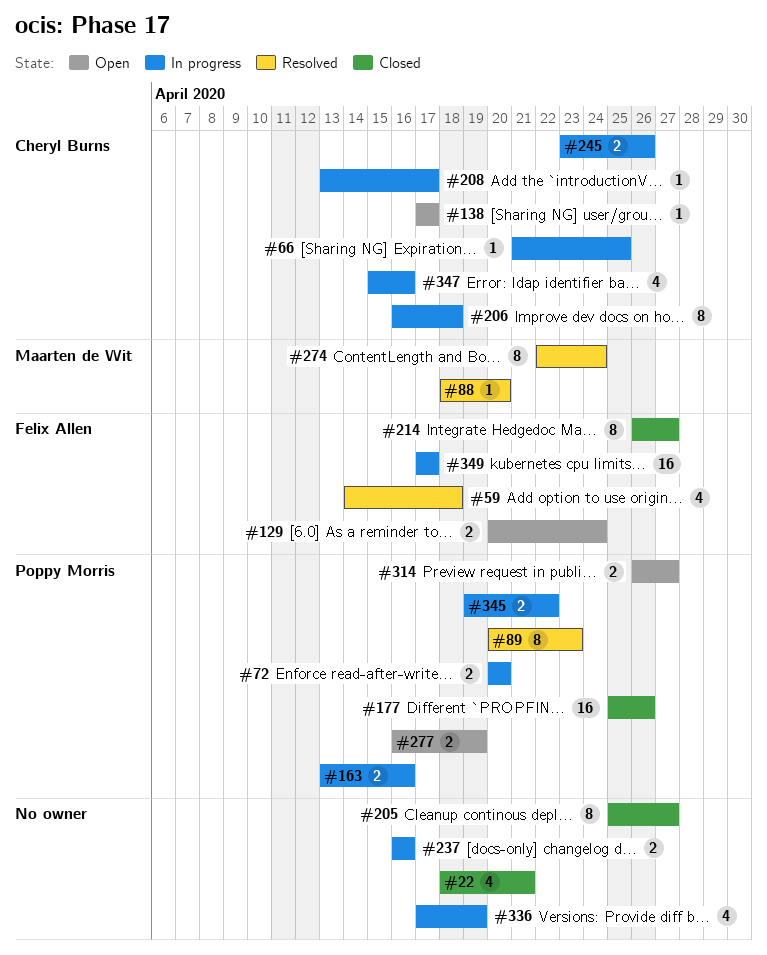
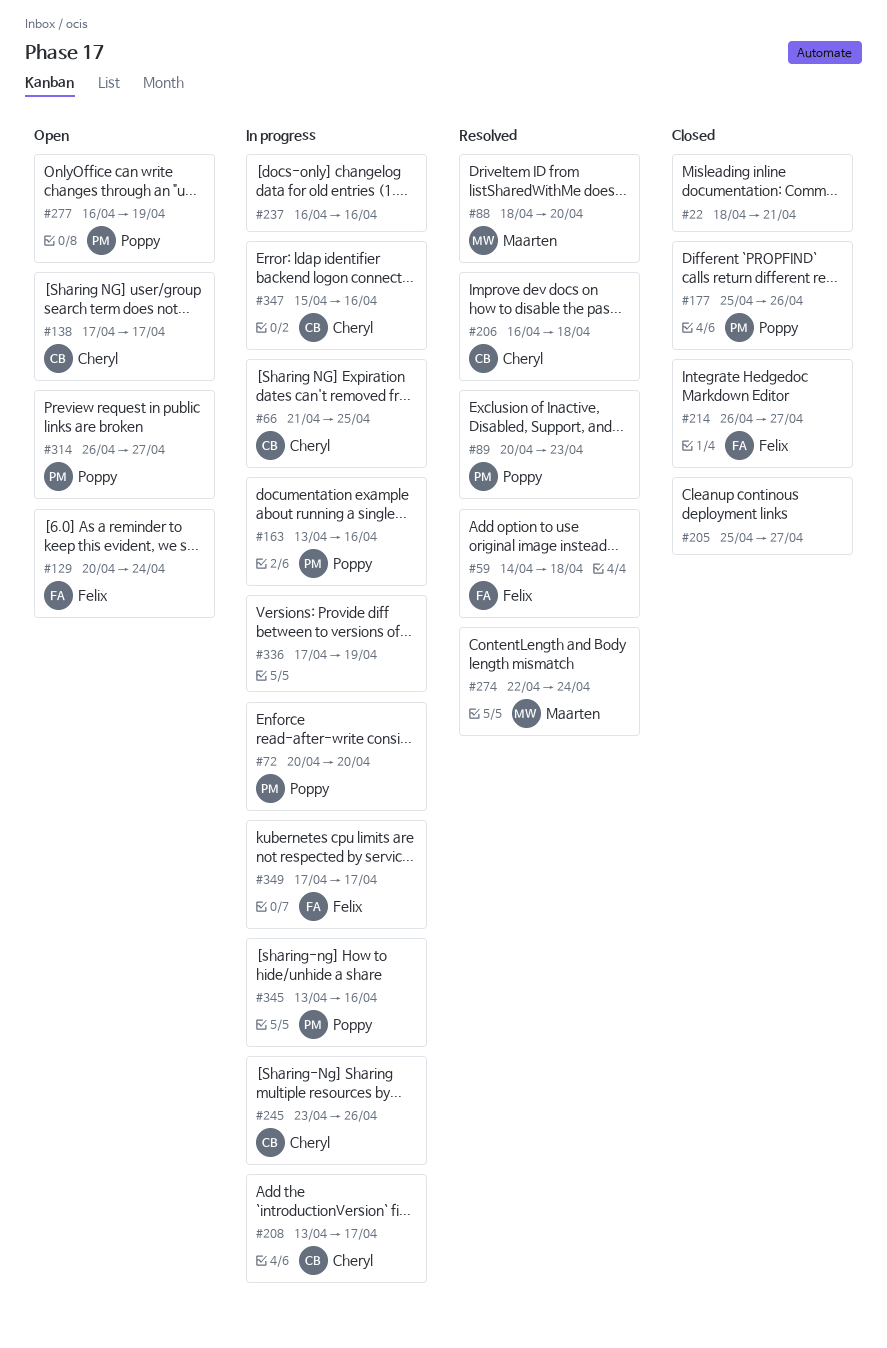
#206, status: In progress -> Resolved
#345, start: Apr 19 -> Apr 13
#345, due: Apr 22 -> Apr 16

